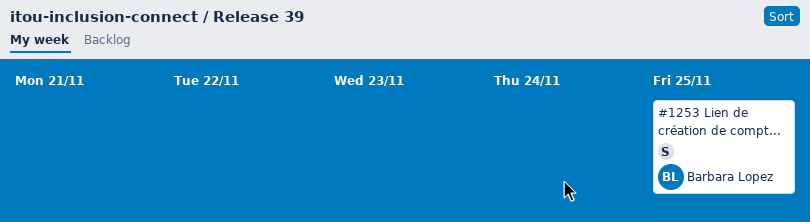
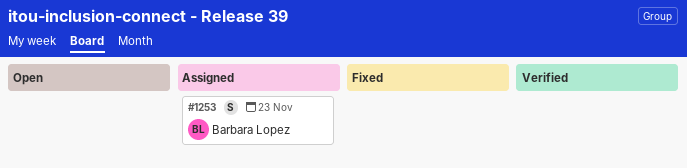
#1253, due: Nov 25 -> Nov 23

